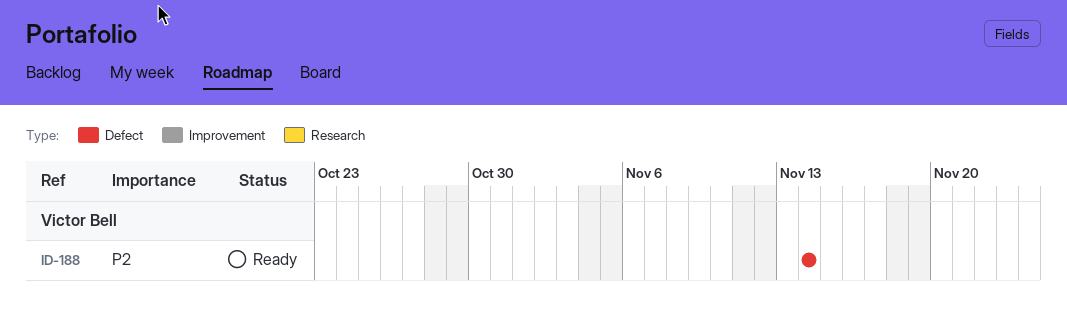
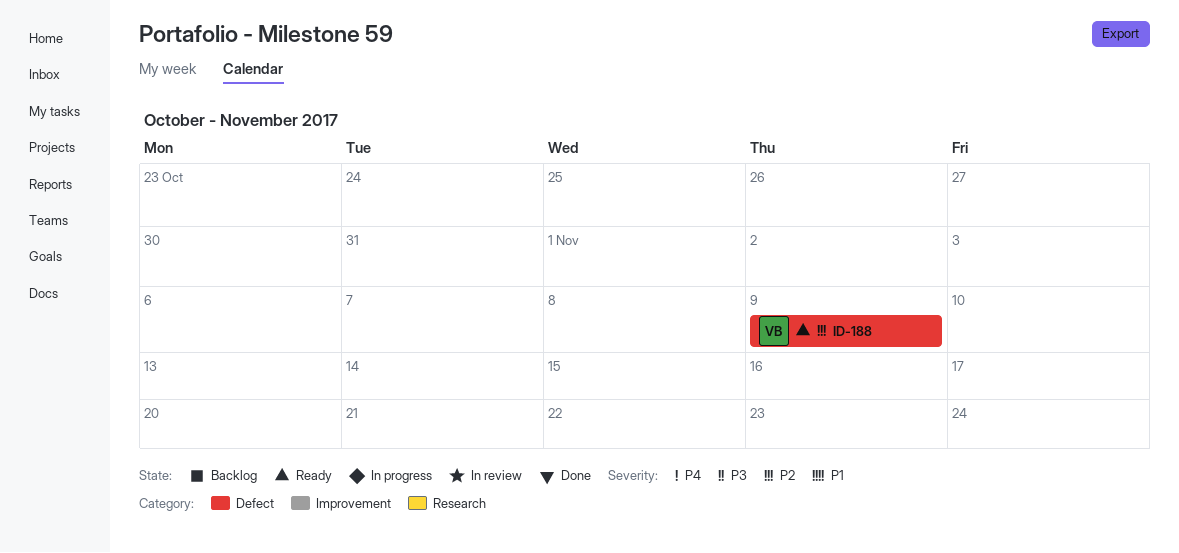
ID-188, start: Nov 14 -> Nov 9
ID-188, due: Nov 14 -> Nov 9

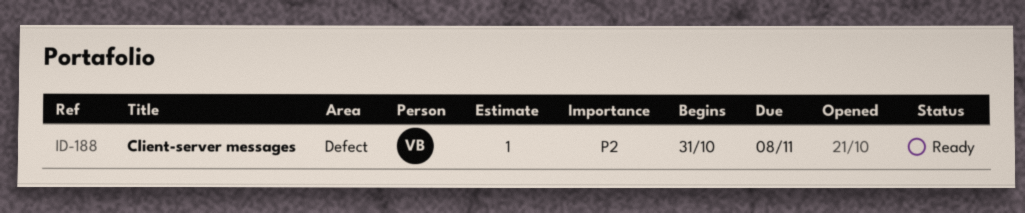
ID-188, start: Nov 9 -> Oct 31
ID-188, due: Nov 9 -> Nov 8

